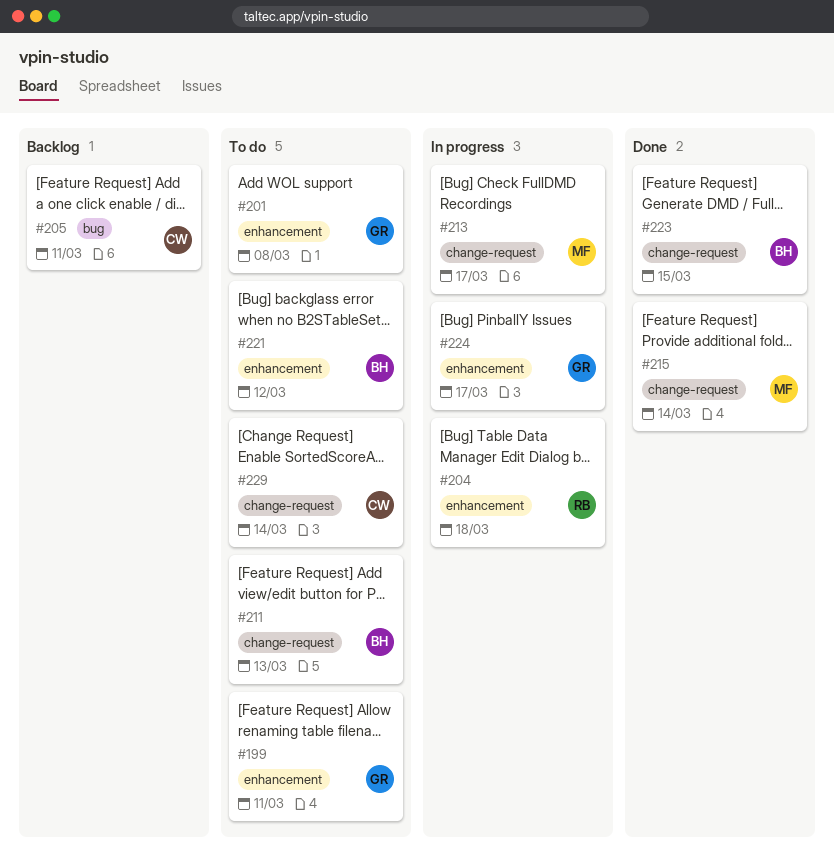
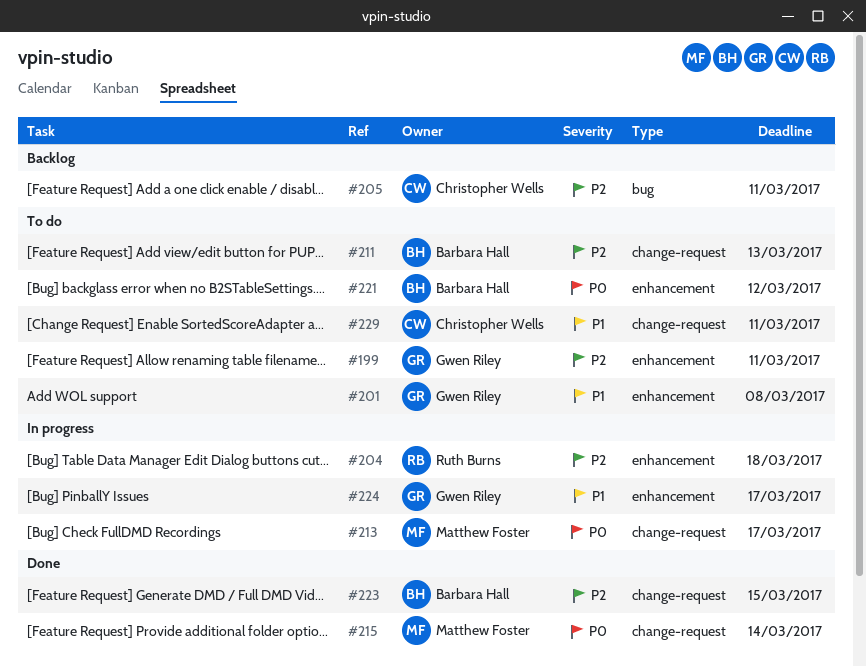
#229, due: Mar 14 -> Mar 11

